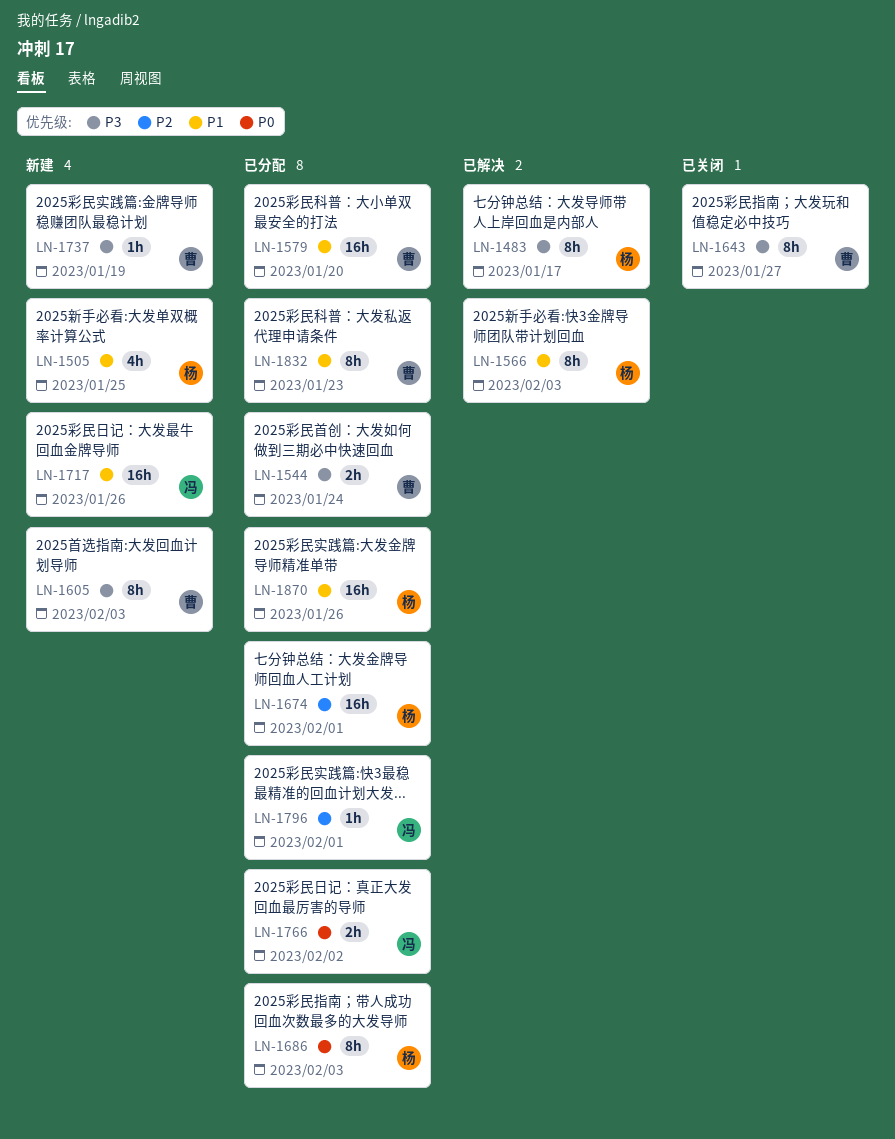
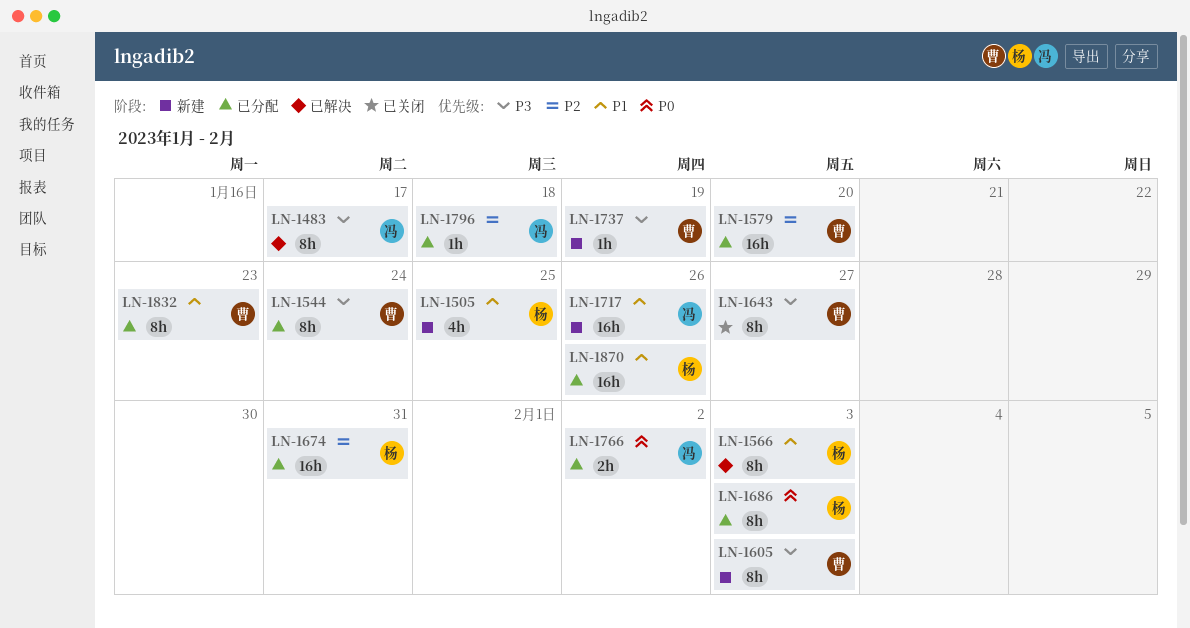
LN-1483, owner: 杨 -> 冯
LN-1544, estimate: 2h -> 8h
LN-1579, priority: P1 -> P2
LN-1674, due: Feb 1 -> Jan 31
LN-1796, due: Feb 1 -> Jan 18

